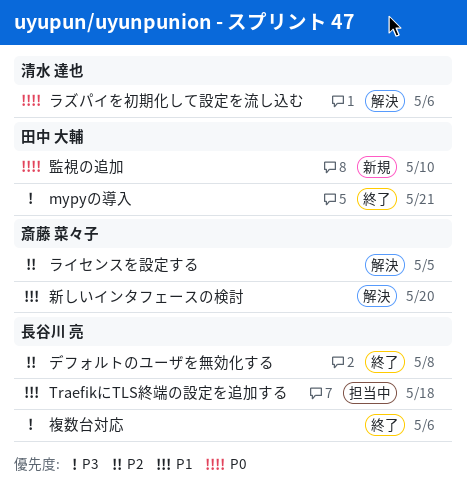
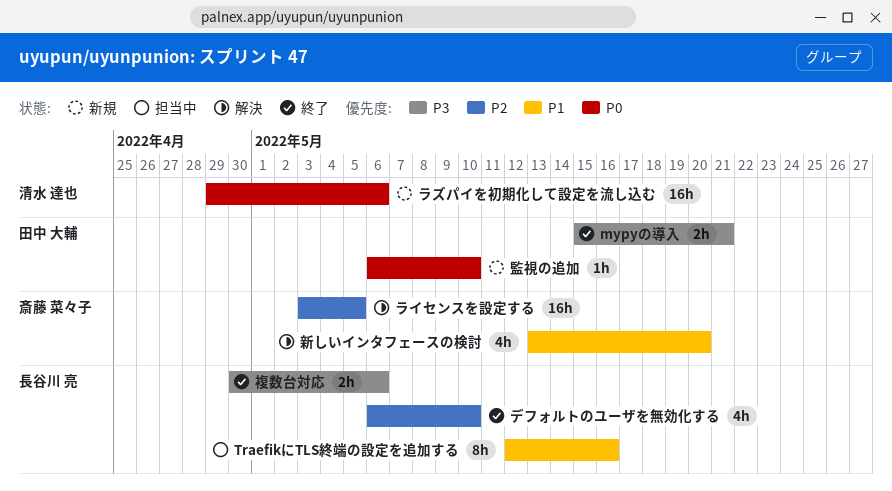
TraefikにTLS終端の設定を追加する, due: May 18 -> May 16
デフォルトのユーザを無効化する, due: May 8 -> May 10
ラズパイを初期化して設定を流し込む, status: 解決 -> 新規

